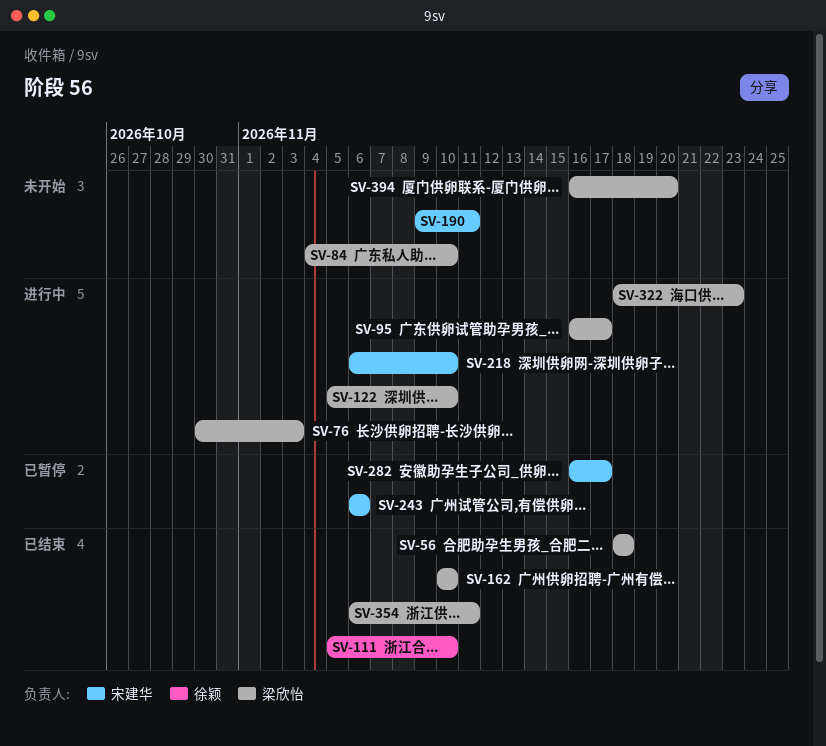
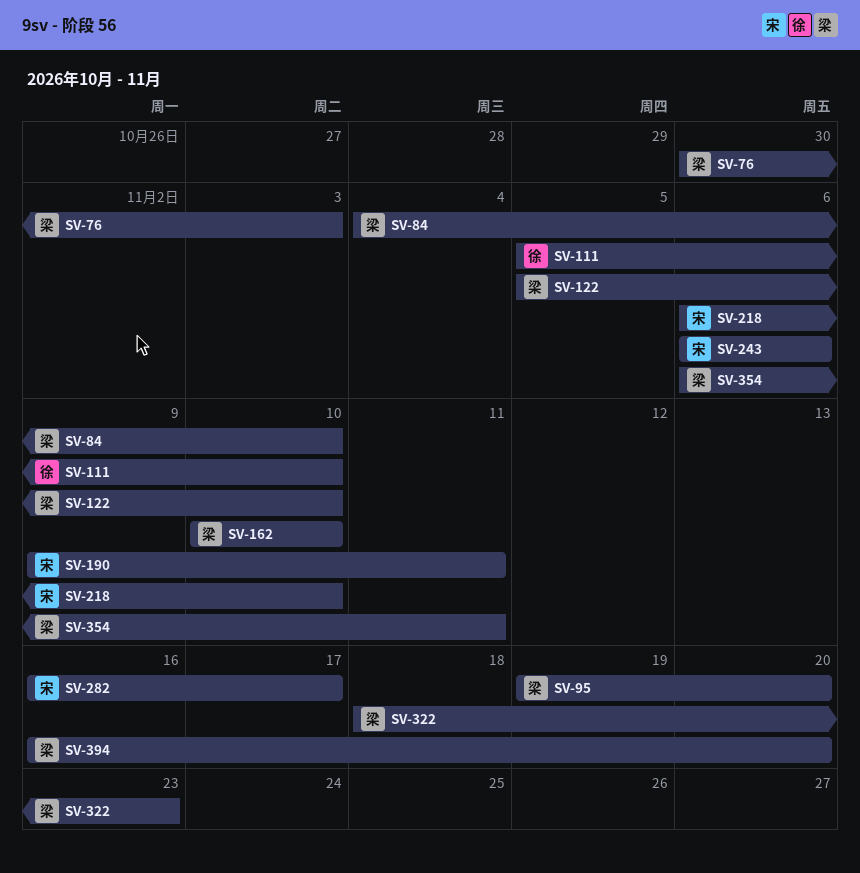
SV-56: present -> none
SV-95, start: Nov 16 -> Nov 19
SV-95, due: Nov 17 -> Nov 20

